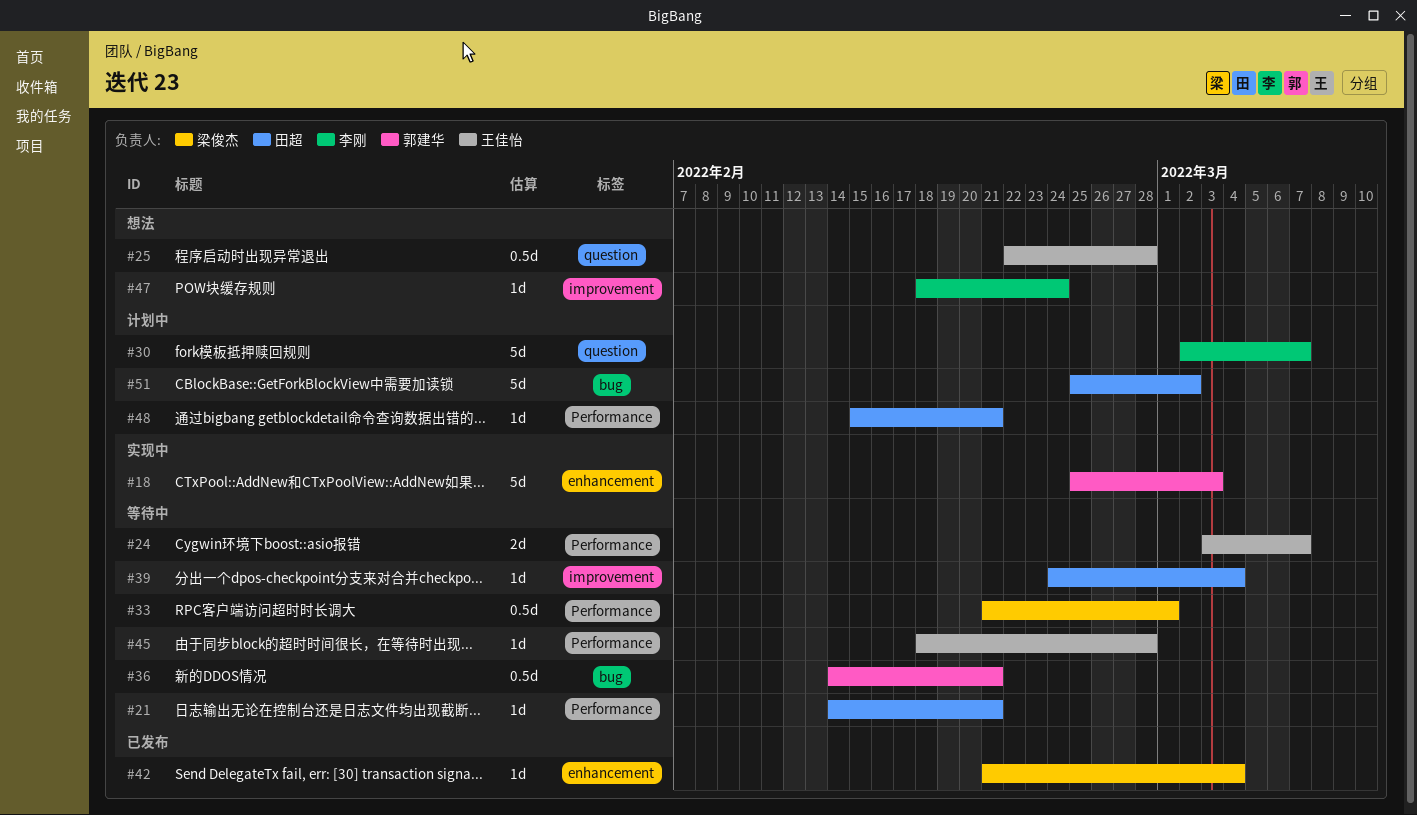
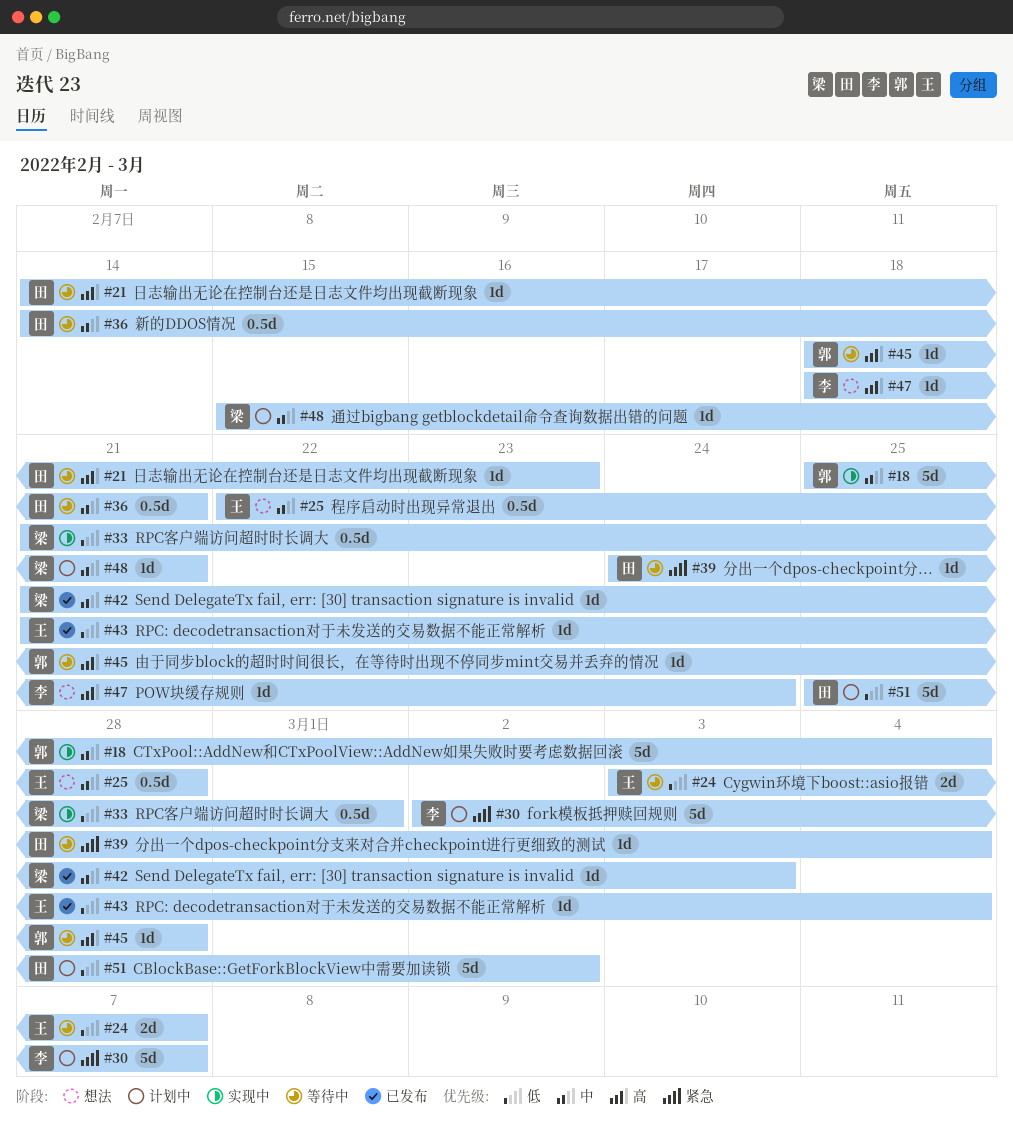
#18, due: Mar 3 -> Mar 4
#21, due: Feb 21 -> Feb 23
#33, status: 等待中 -> 实现中
#36, owner: 郭建华 -> 田超
#42, due: Mar 4 -> Mar 3
#43: none -> present
#45, owner: 王佳怡 -> 郭建华
#48, owner: 田超 -> 梁俊杰

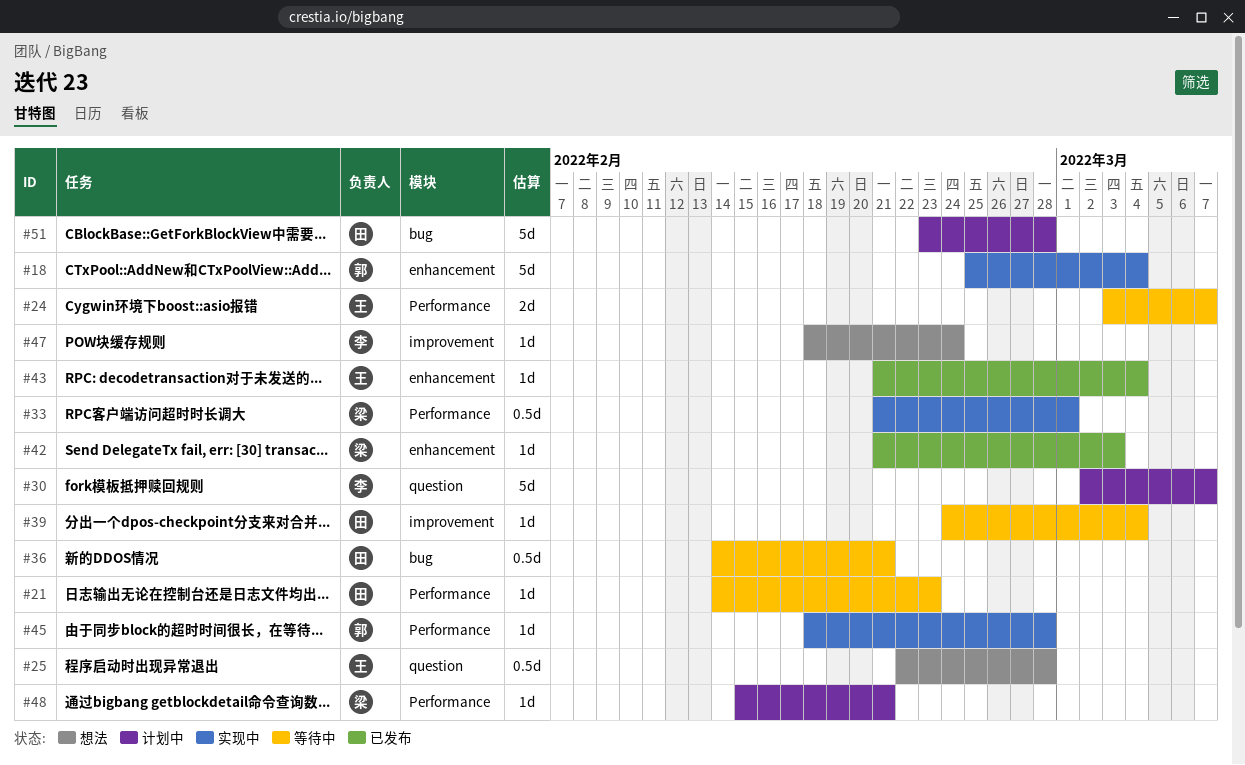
#45, status: 等待中 -> 实现中
#51, start: Feb 25 -> Feb 23
#51, due: Mar 2 -> Feb 28

